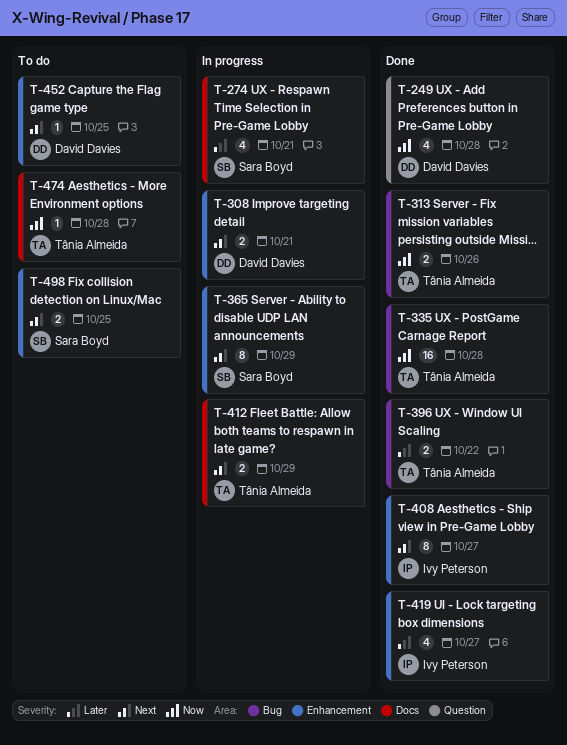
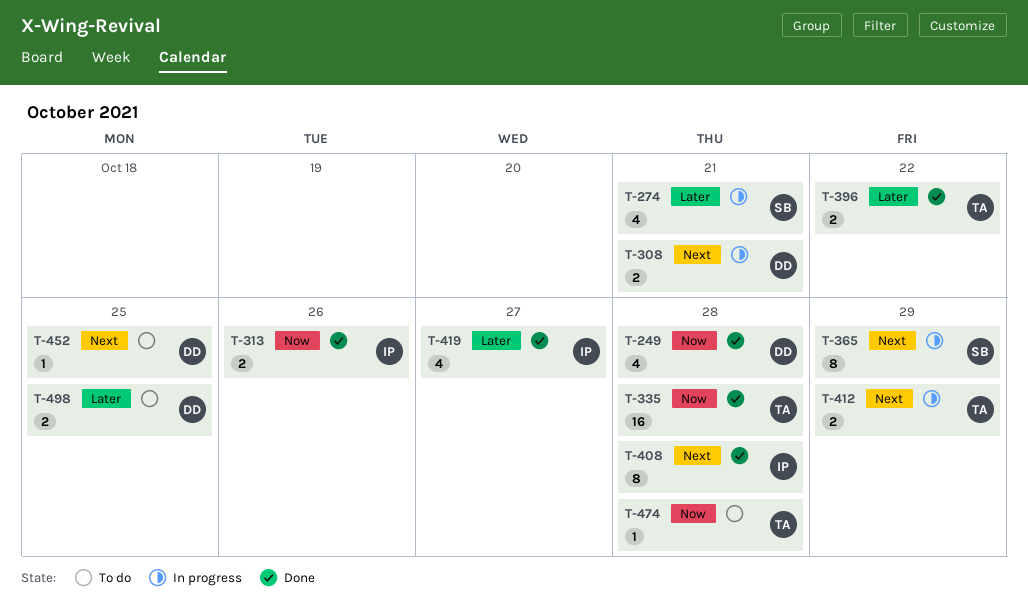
T-313, owner: Tânia Almeida -> Ivy Peterson
T-408, due: Oct 27 -> Oct 28
T-498, owner: Sara Boyd -> David Davies
T-498, priority: Next -> Later

